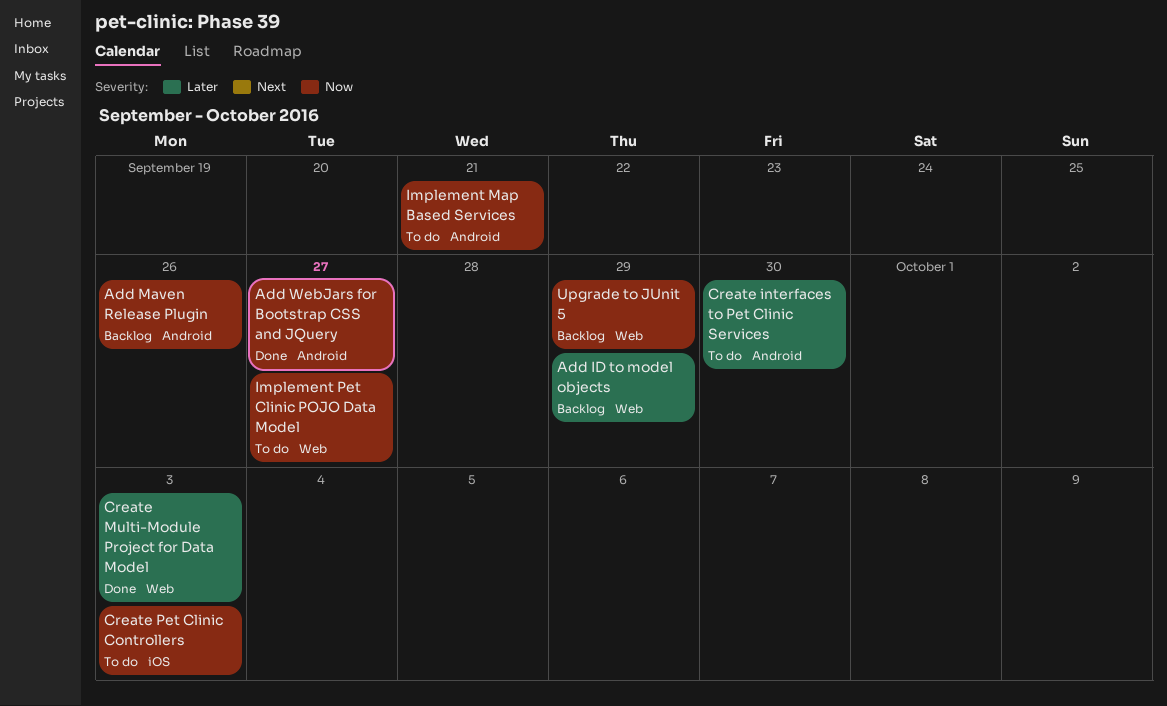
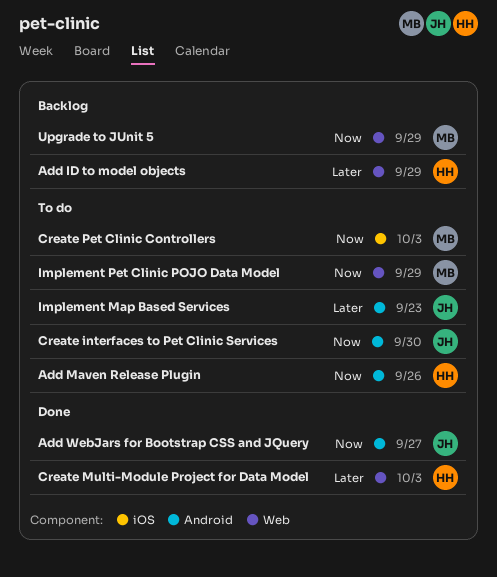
Add Maven Release Plugin, status: Backlog -> To do
Create interfaces to Pet Clinic Services, priority: Later -> Now
Implement Map Based Services, priority: Now -> Later
Implement Map Based Services, due: Sep 21 -> Sep 23
Implement Pet Clinic POJO Data Model, due: Sep 27 -> Sep 29

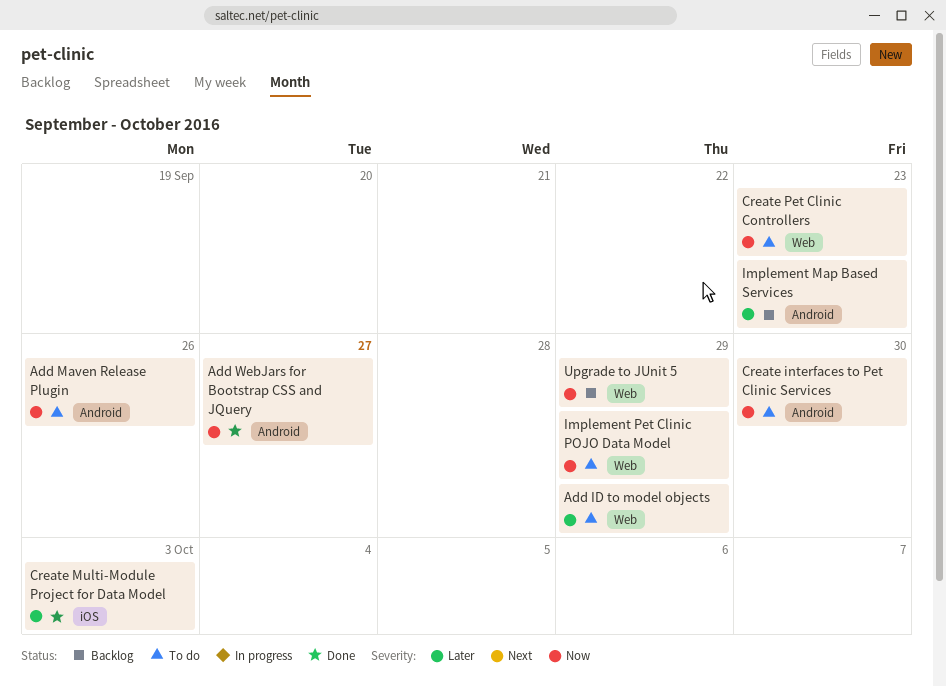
Add ID to model objects, status: Backlog -> To do
Create Multi-Module Project for Data Model, label: Web -> iOS
Create Pet Clinic Controllers, label: iOS -> Web
Create Pet Clinic Controllers, due: Oct 3 -> Sep 23
Implement Map Based Services, status: To do -> Backlog

